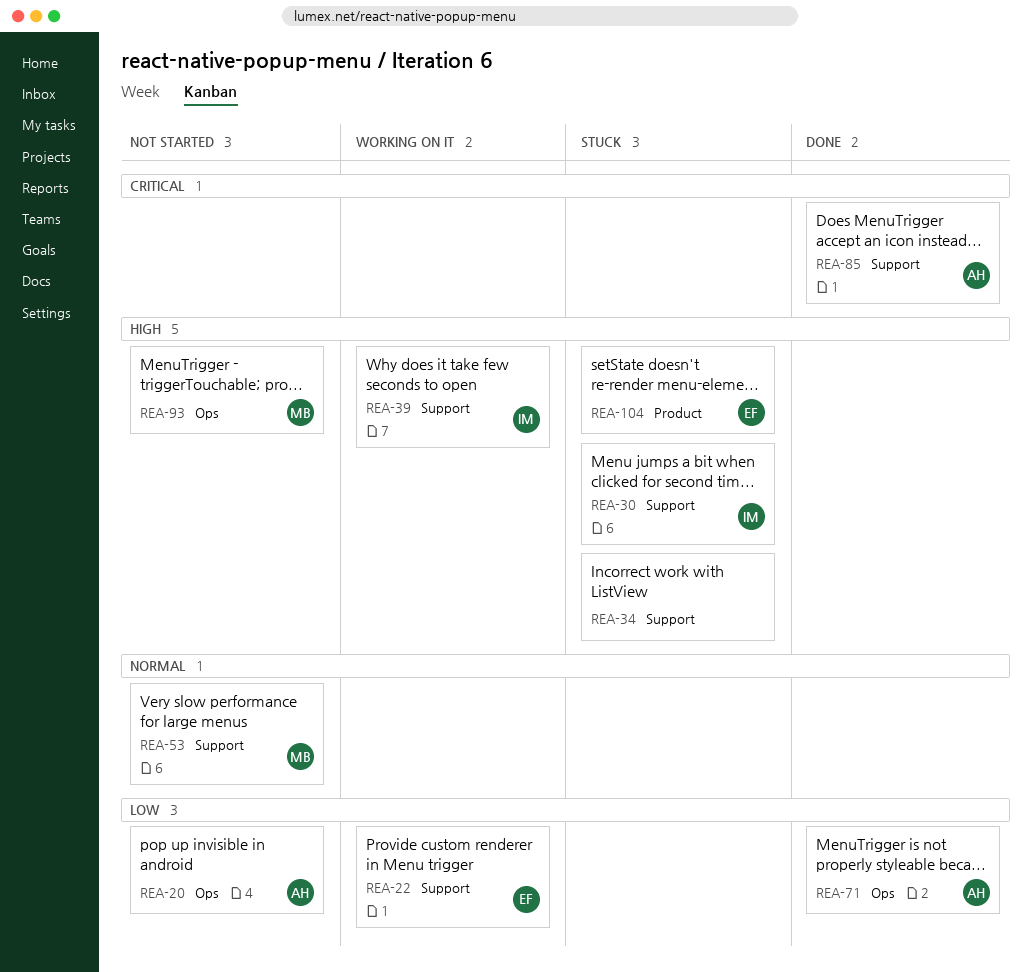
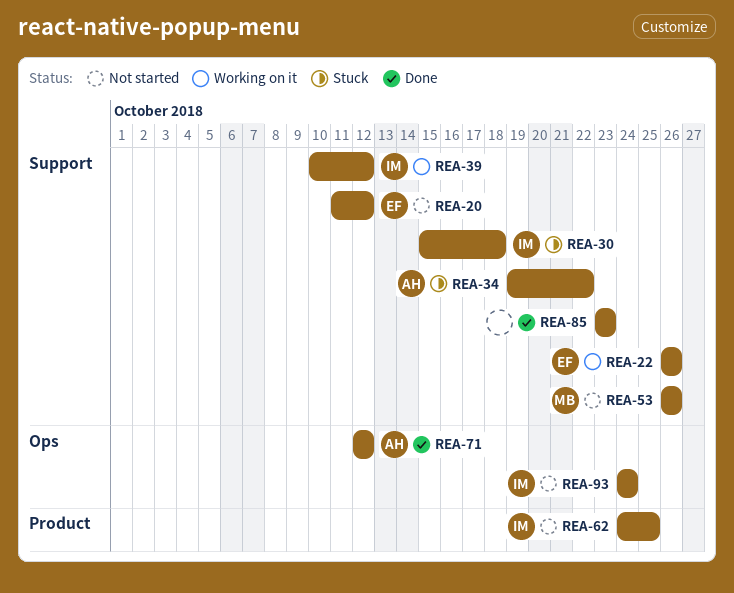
REA-20, owner: AH -> EF
REA-20, label: Ops -> Support
REA-34, owner: none -> AH
REA-62: none -> present
REA-85, owner: AH -> none
REA-93, owner: MB -> IM
REA-104: present -> none

